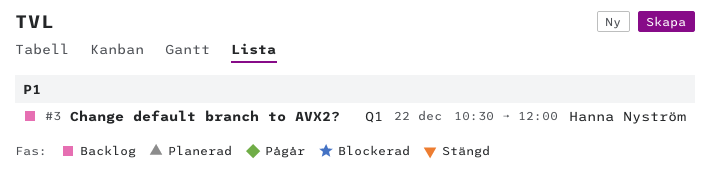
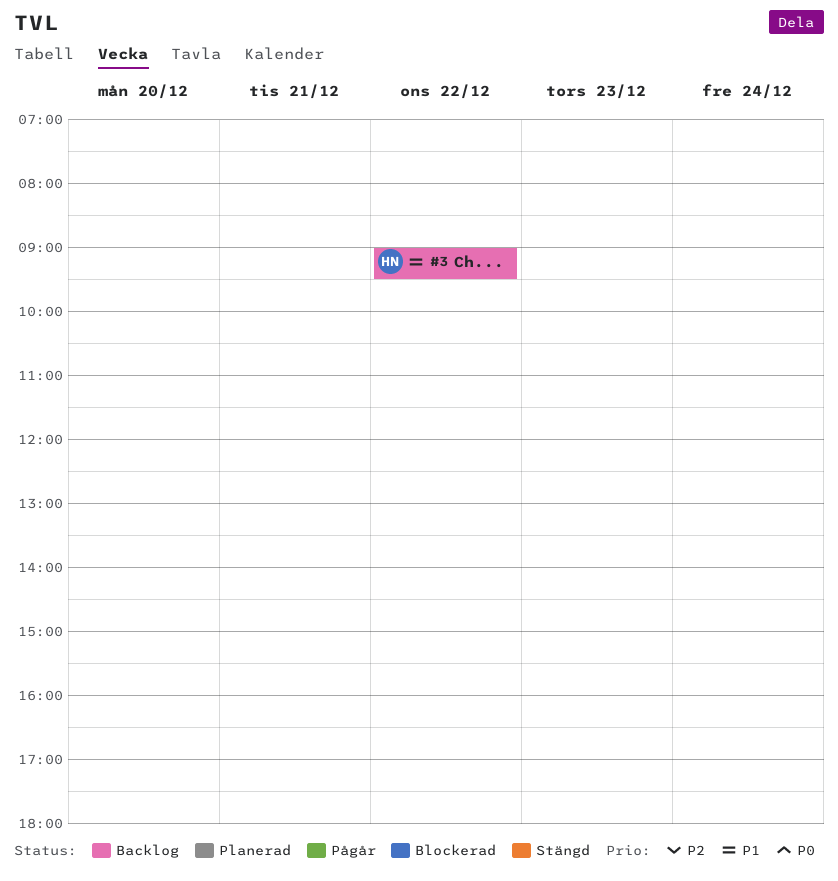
#3, begins: 10:30 -> 09:00
#3, ends: 12:00 -> 09:30

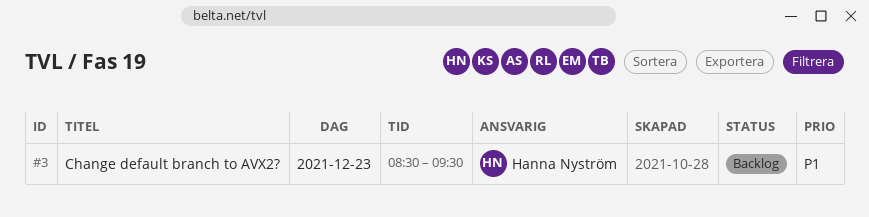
#3, day: Dec 22 -> Dec 23
#3, begins: 09:00 -> 08:30

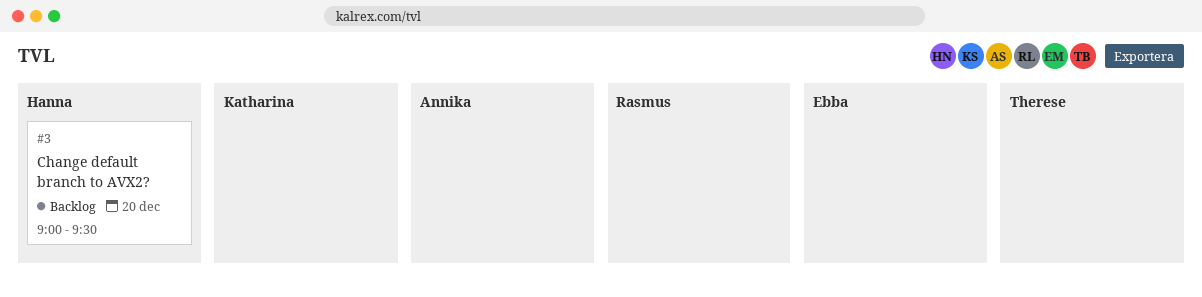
#3, day: Dec 23 -> Dec 20
#3, begins: 08:30 -> 09:00

